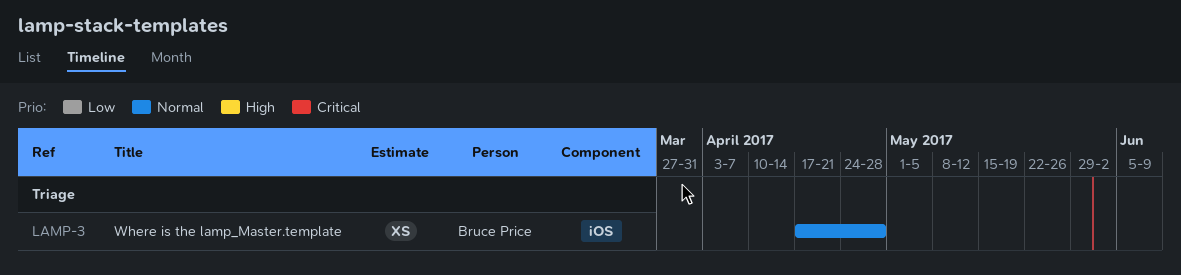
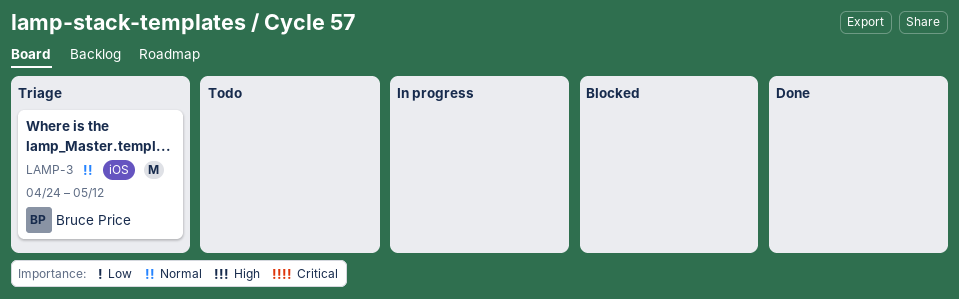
LAMP-3, estimate: XS -> M
LAMP-3, start: Apr 17 -> Apr 24
LAMP-3, due: Apr 28 -> May 12

